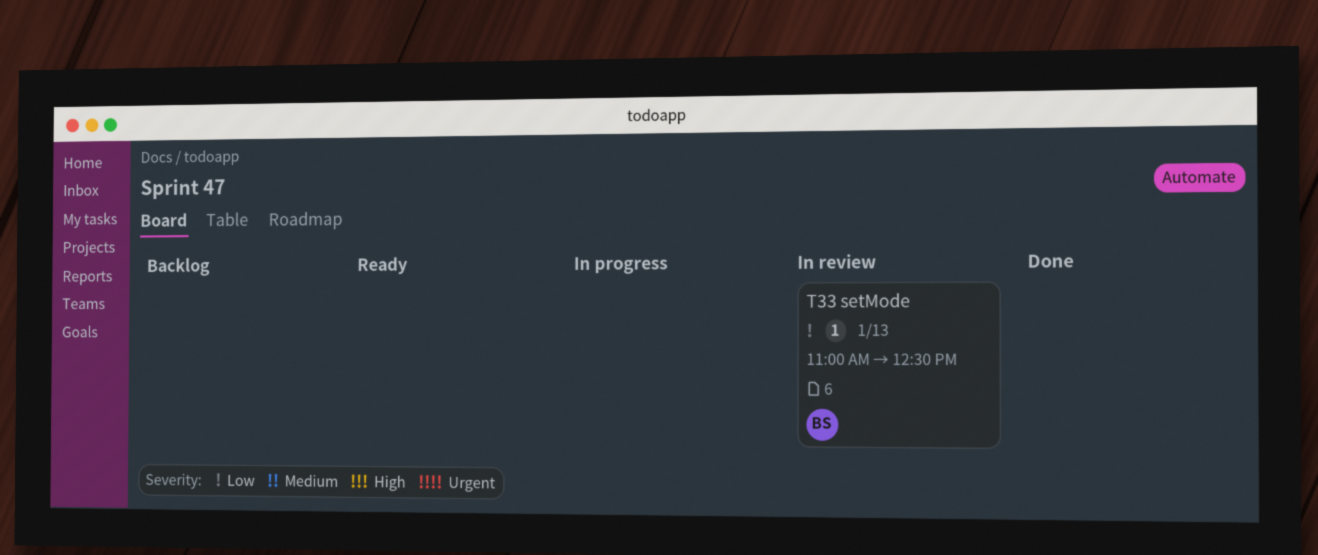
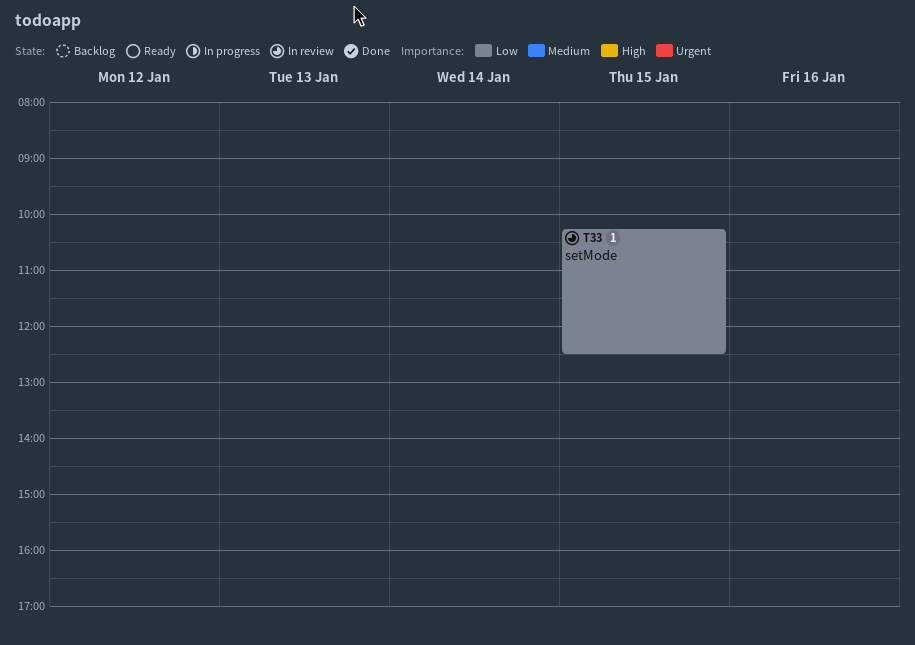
T33, day: Jan 13 -> Jan 15
T33, begins: 11:00 -> 10:15

